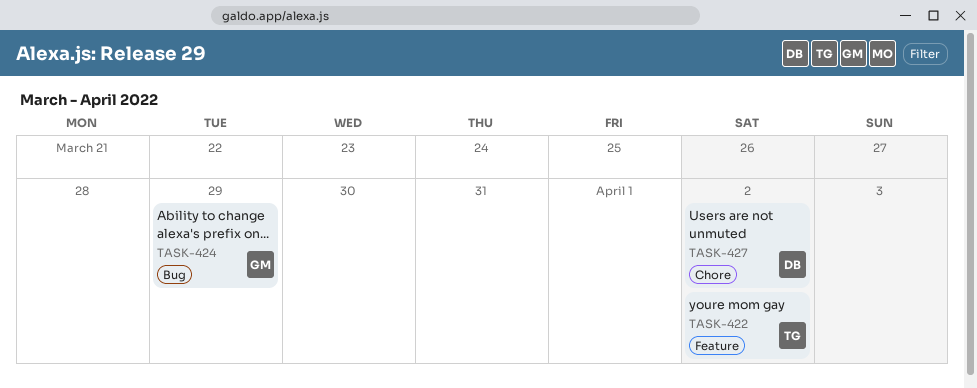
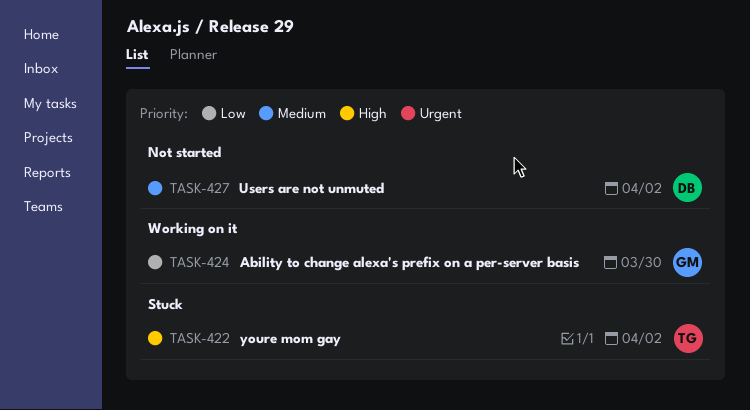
TASK-424, due: Mar 29 -> Mar 30

